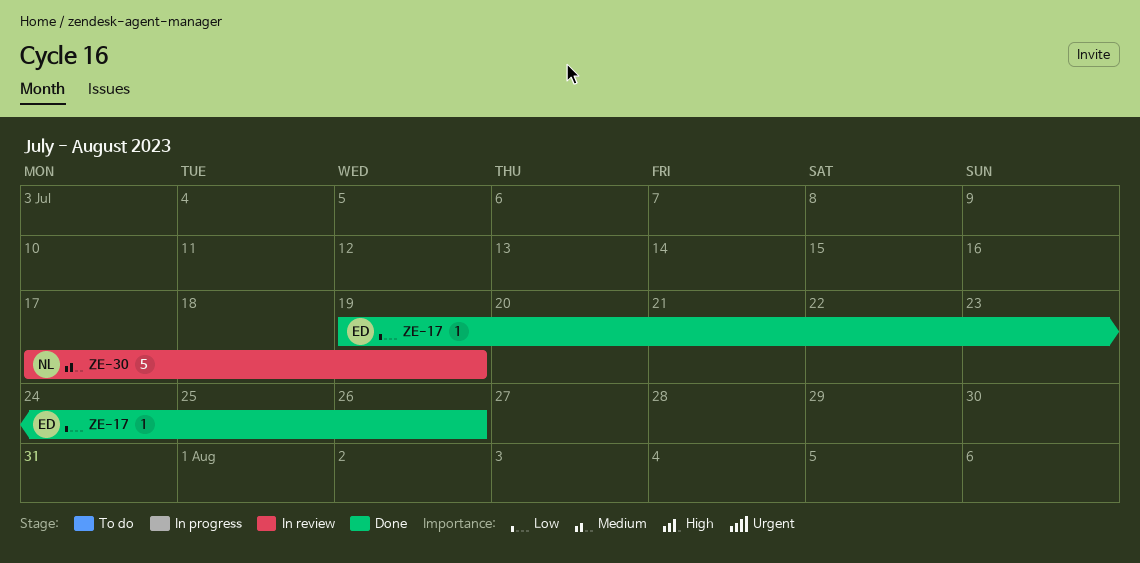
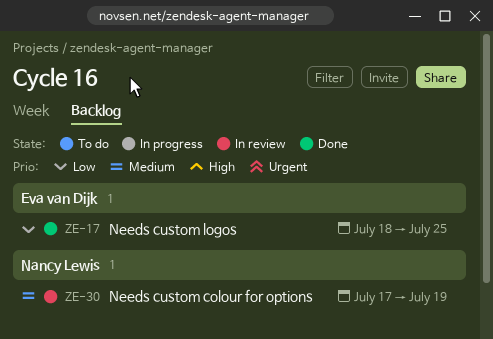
ZE-17, start: Jul 19 -> Jul 18
ZE-17, due: Jul 26 -> Jul 25

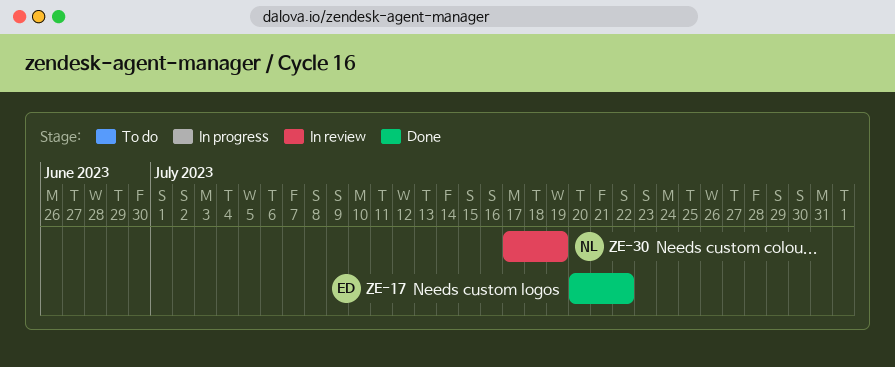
ZE-17, start: Jul 18 -> Jul 20
ZE-17, due: Jul 25 -> Jul 22

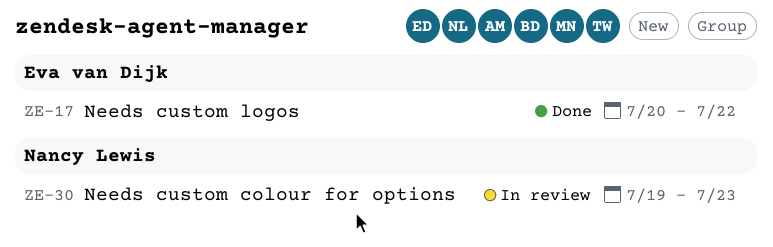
ZE-30, start: Jul 17 -> Jul 19
ZE-30, due: Jul 19 -> Jul 23

